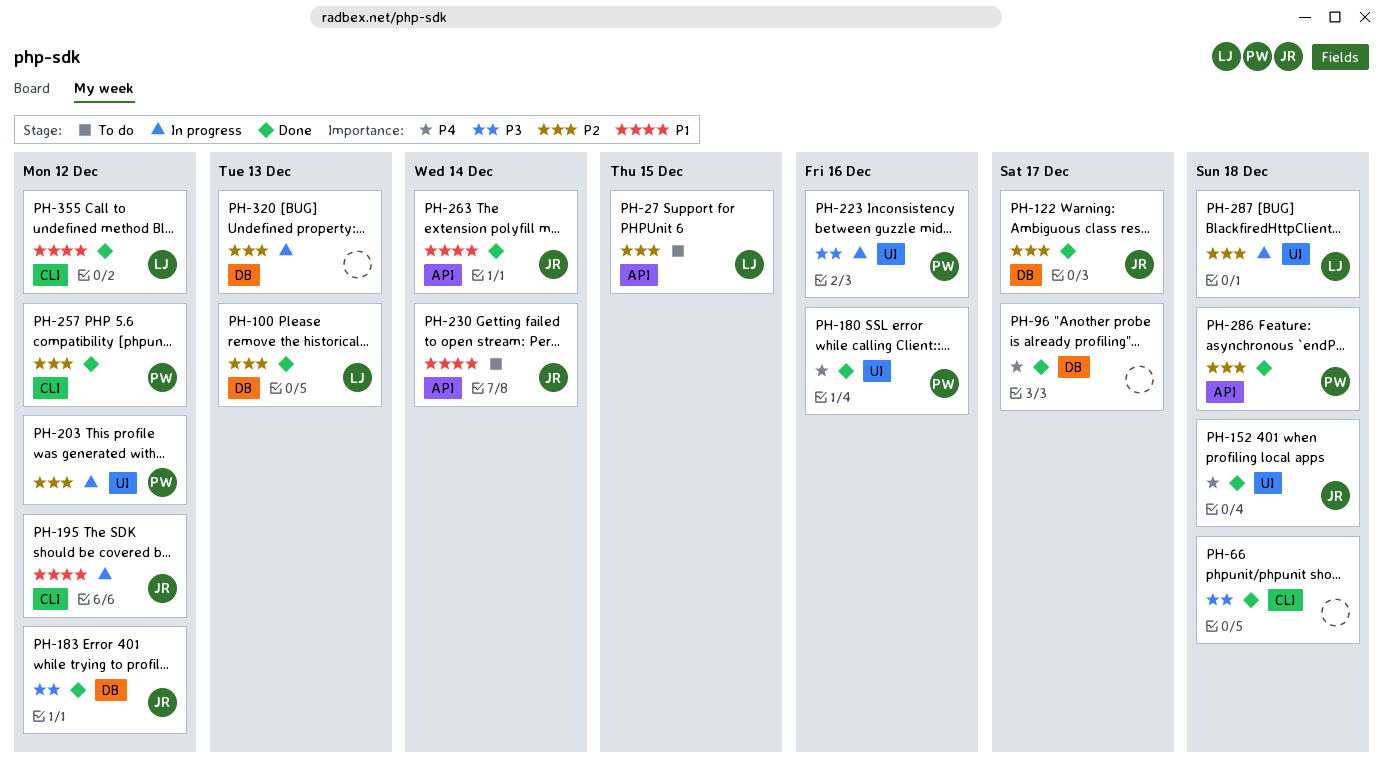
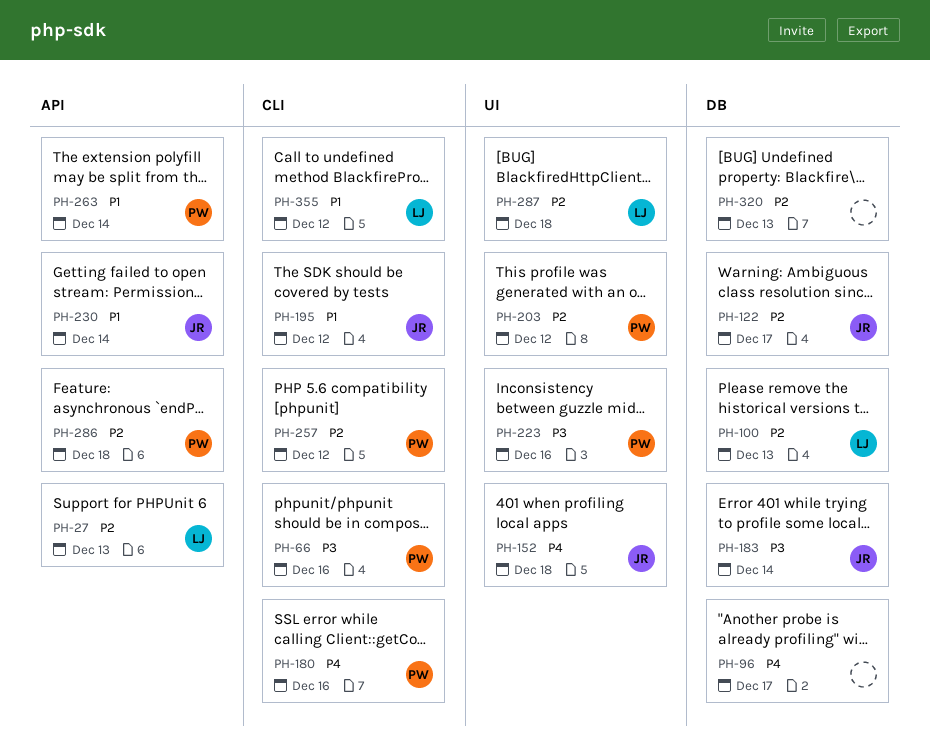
PH-27, due: Dec 15 -> Dec 13
PH-66, owner: none -> PW
PH-66, due: Dec 18 -> Dec 16
PH-180, label: UI -> CLI
PH-183, due: Dec 12 -> Dec 14
PH-263, owner: JR -> PW

